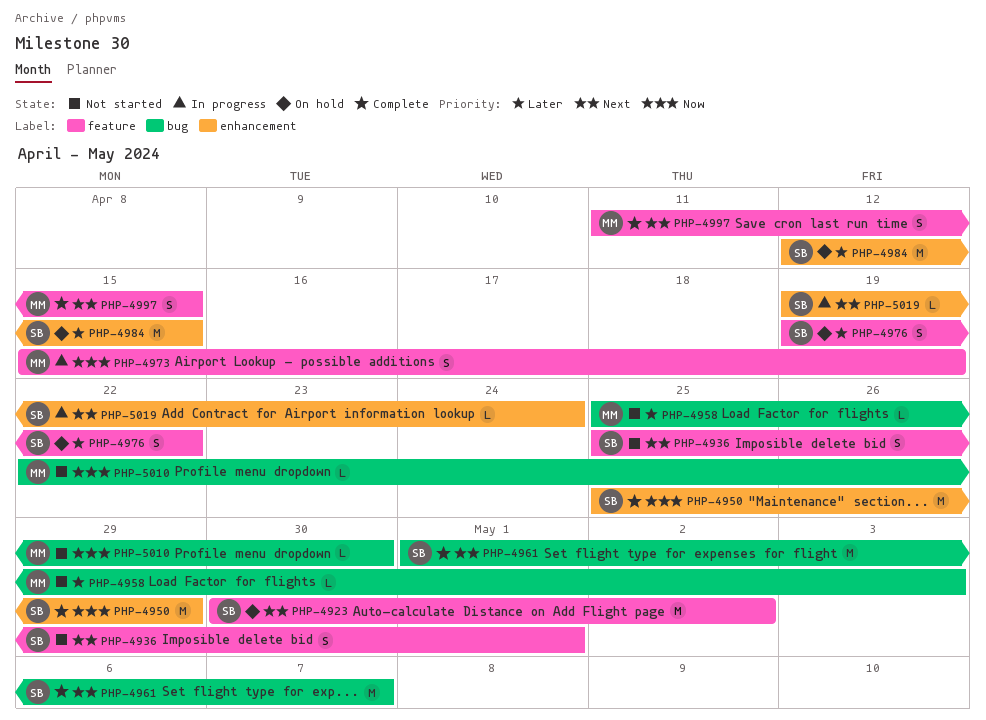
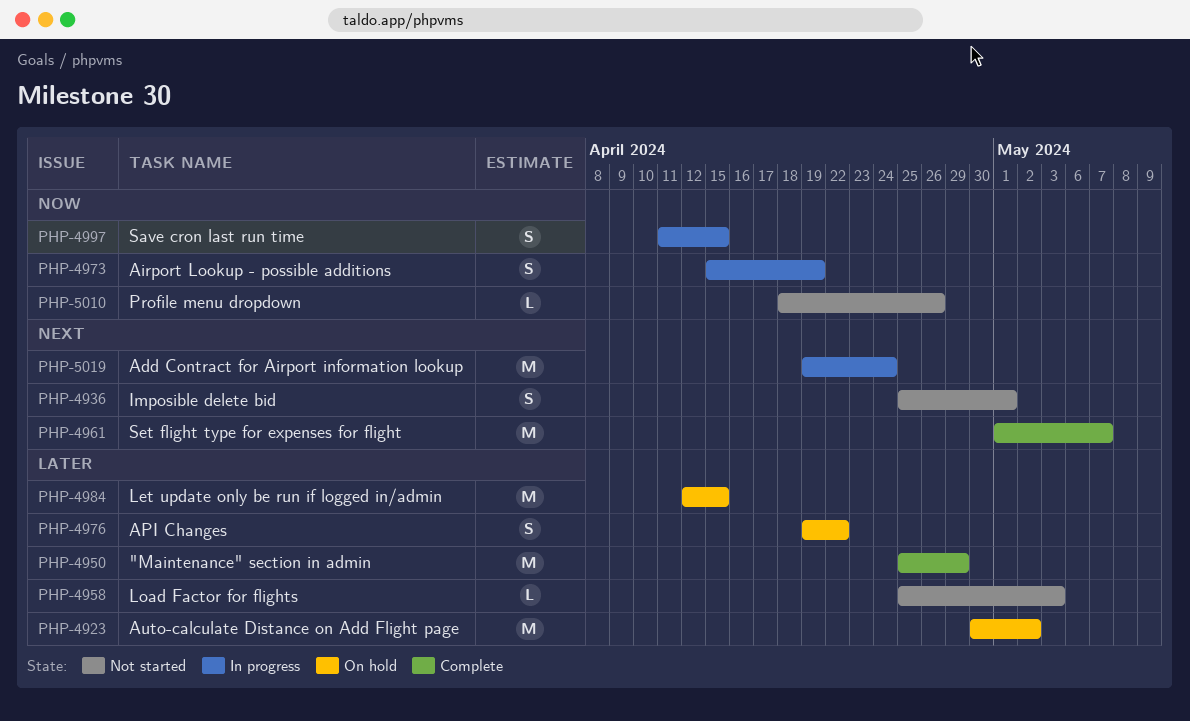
PHP-4923, priority: Next -> Later
PHP-4950, priority: Now -> Later
PHP-4997, status: Complete -> In progress
PHP-4997, priority: Next -> Now
PHP-5010, start: Apr 22 -> Apr 18
PHP-5010, due: Apr 30 -> Apr 26
PHP-5019, estimate: L -> M

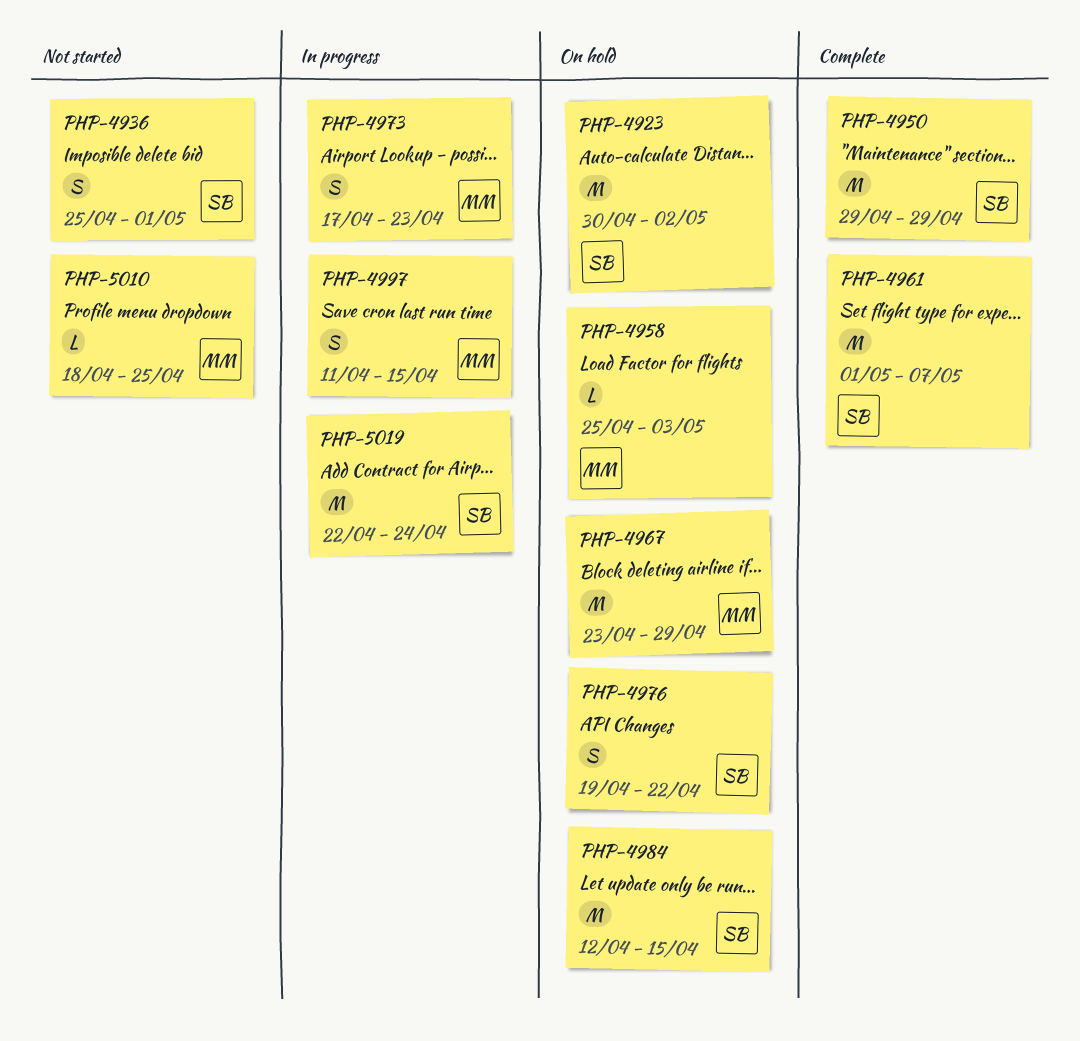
PHP-4950, start: Apr 25 -> Apr 29
PHP-4958, status: Not started -> On hold
PHP-4967: none -> present
PHP-4973, start: Apr 15 -> Apr 17
PHP-4973, due: Apr 19 -> Apr 23
PHP-5010, due: Apr 26 -> Apr 25
PHP-5019, start: Apr 19 -> Apr 22

